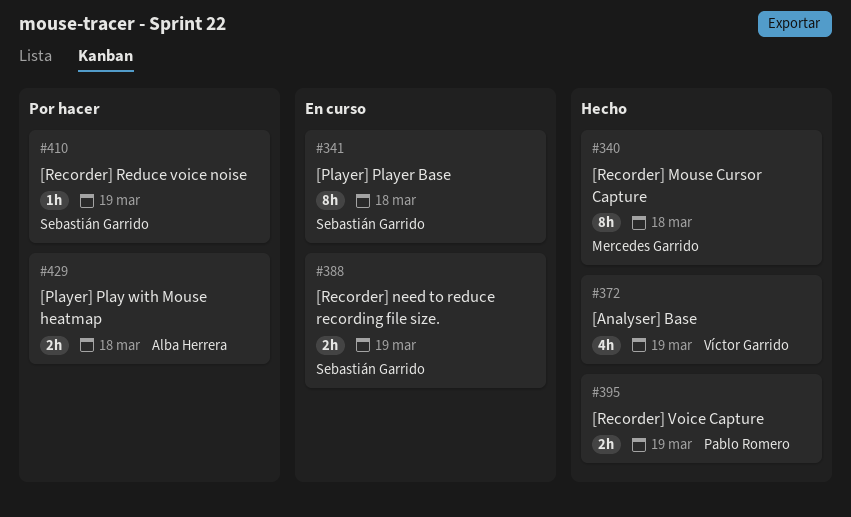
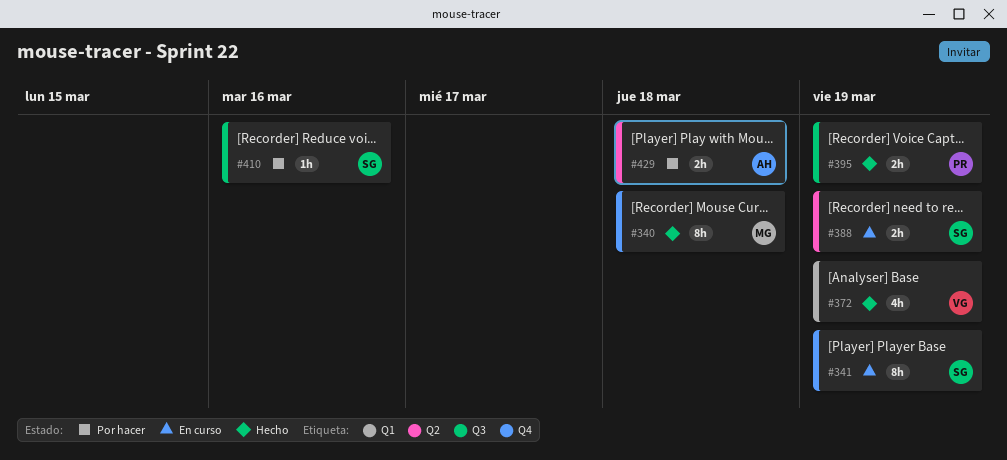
#341, due: Mar 18 -> Mar 19
#410, due: Mar 19 -> Mar 16

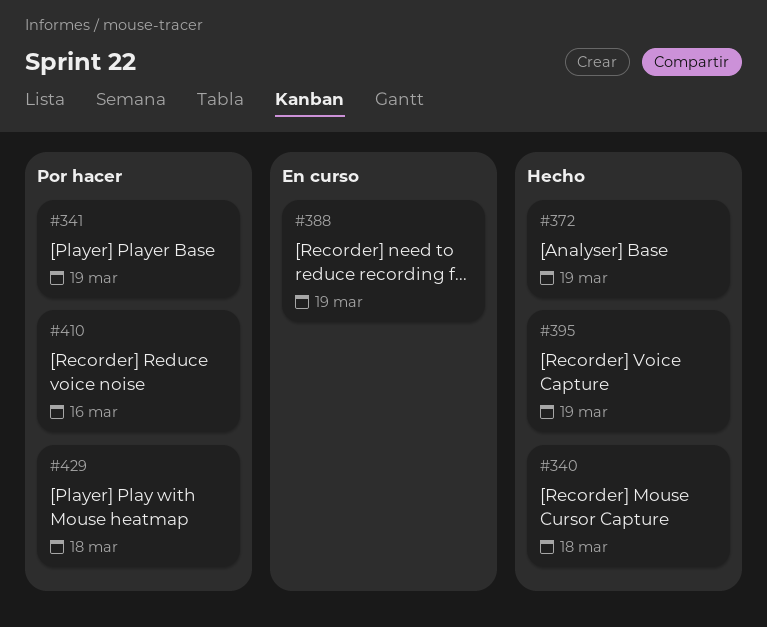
#341, status: En curso -> Por hacer

